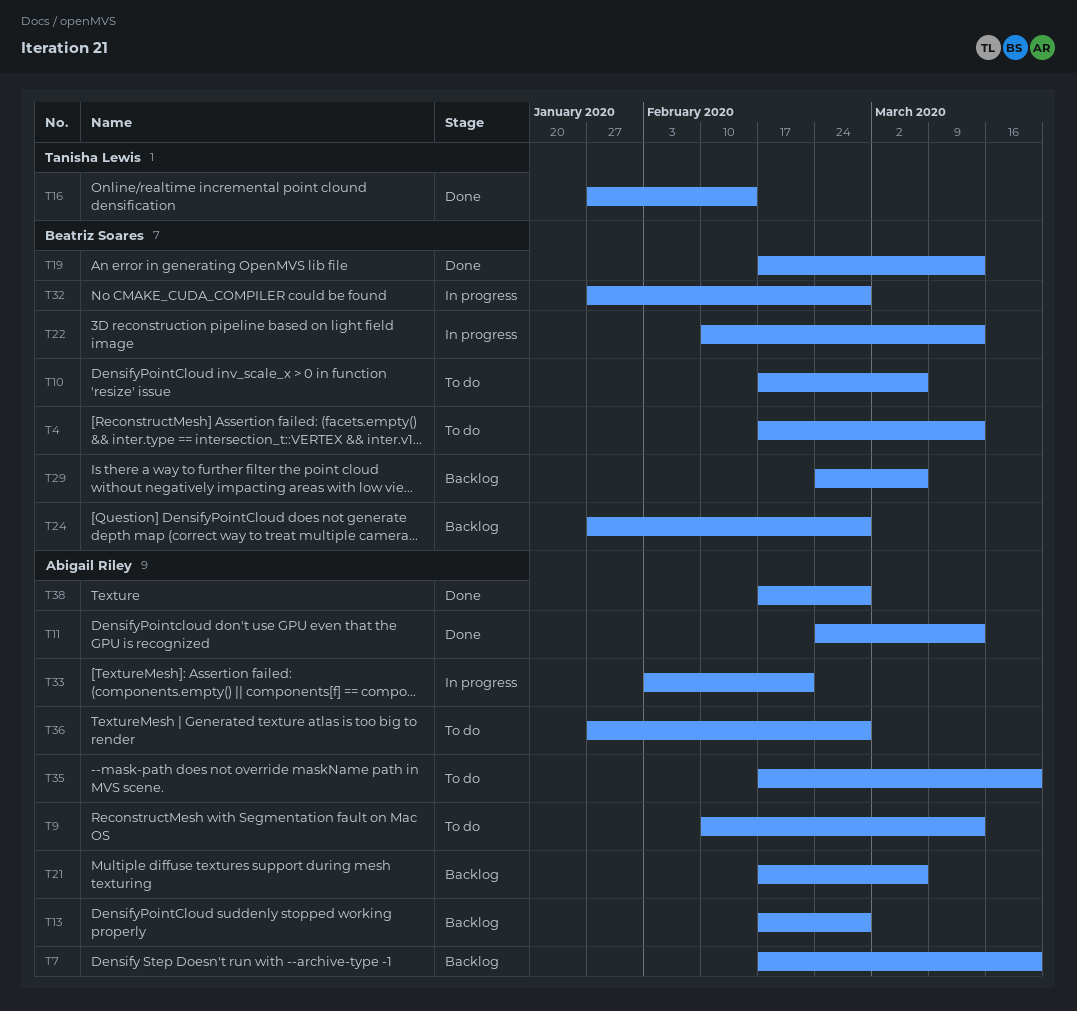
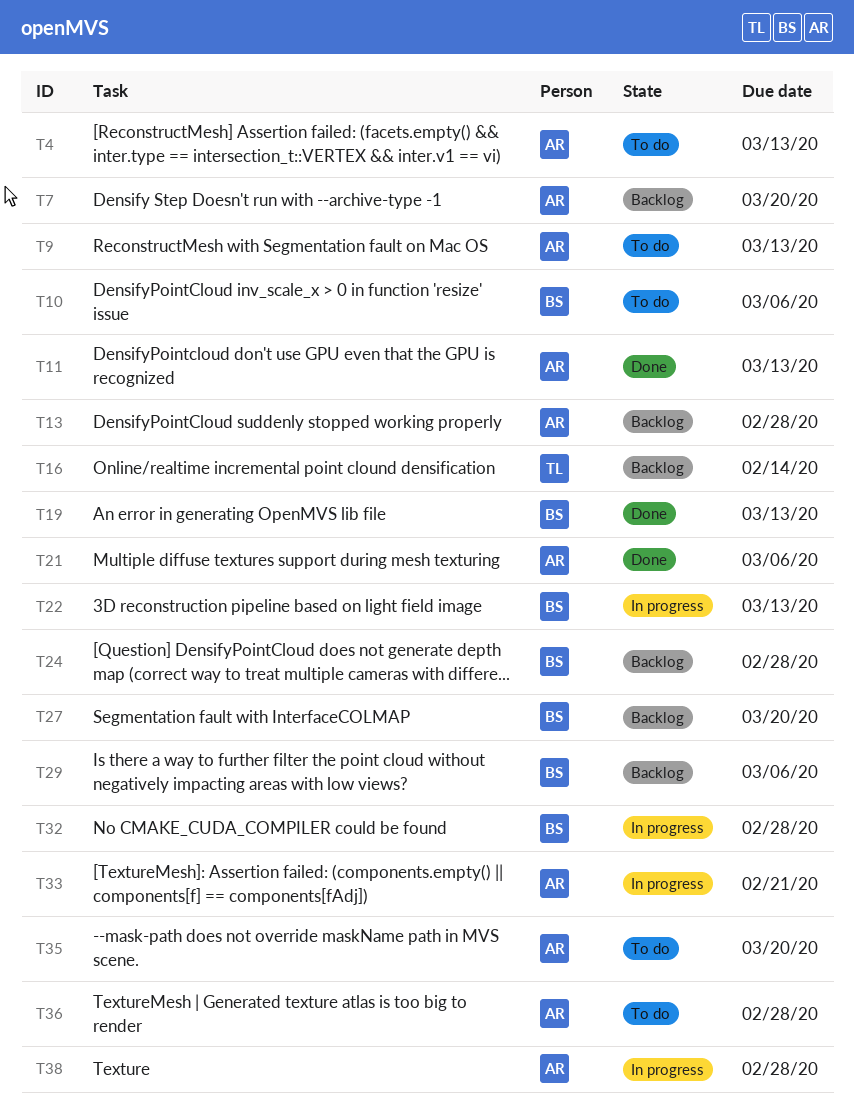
T4, owner: Beatriz Soares -> Abigail Riley
T16, status: Done -> Backlog
T21, status: Backlog -> Done
T27: none -> present
T38, status: Done -> In progress

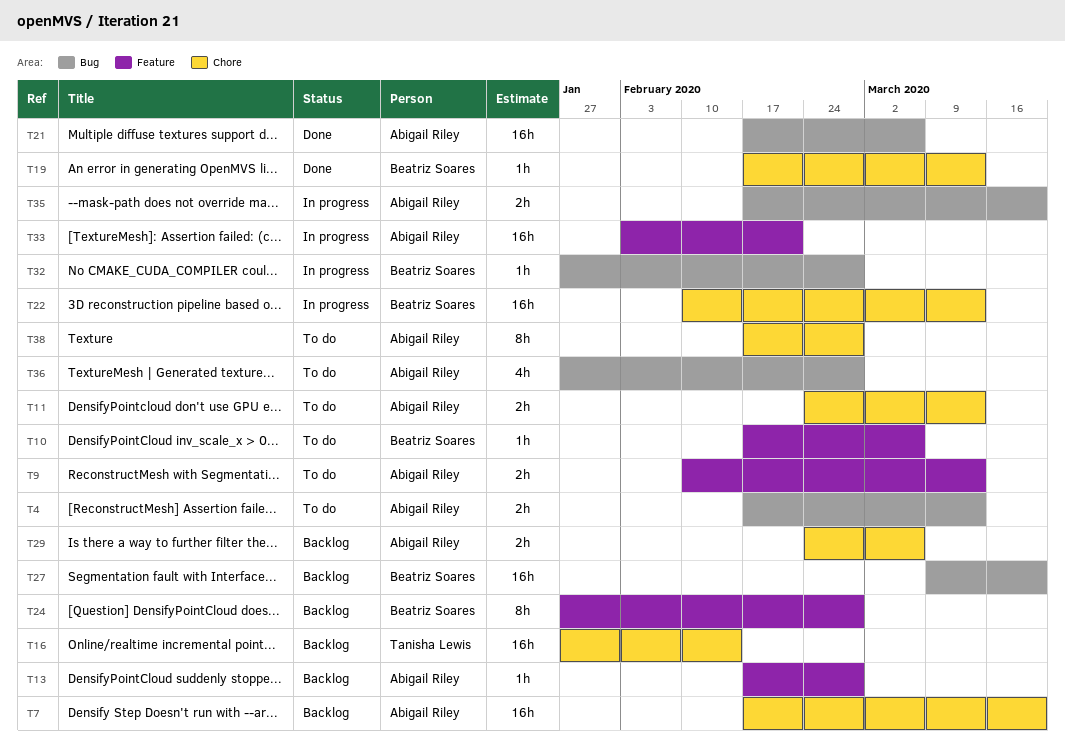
T11, status: Done -> To do
T29, owner: Beatriz Soares -> Abigail Riley
T35, status: To do -> In progress
T38, status: In progress -> To do

